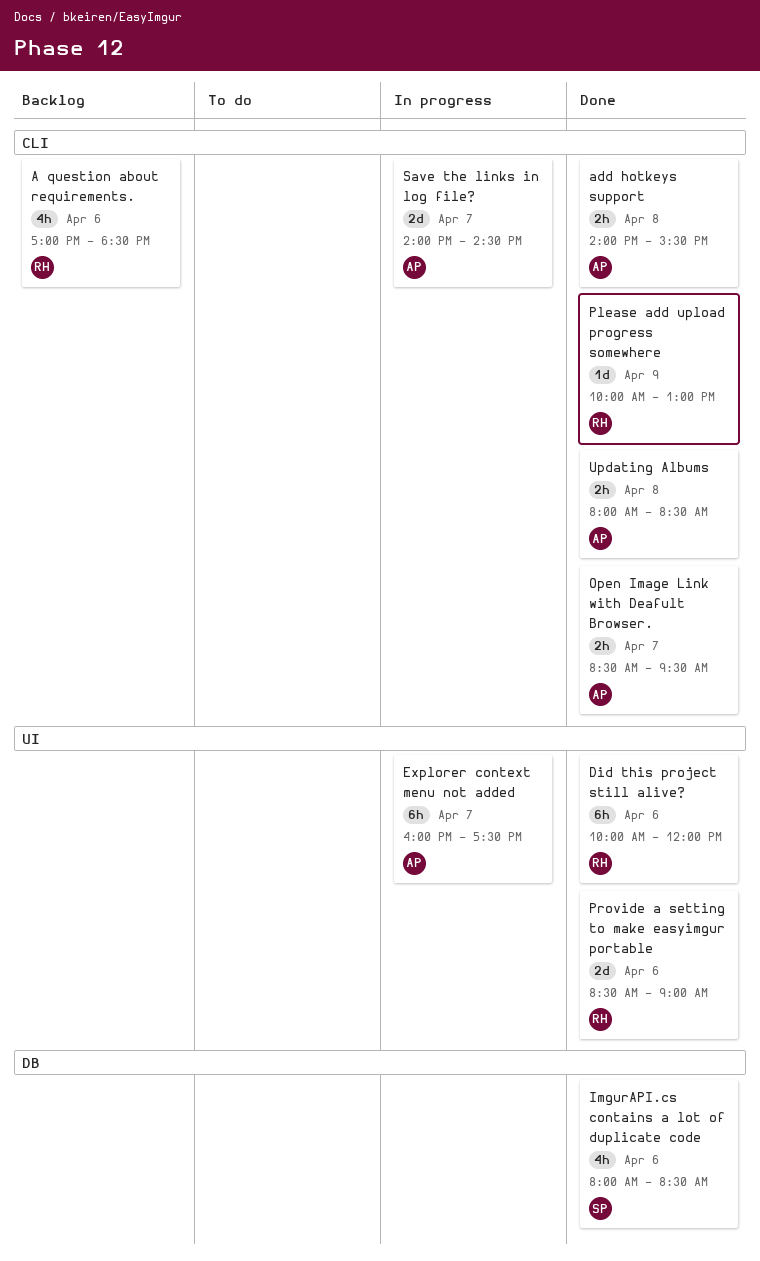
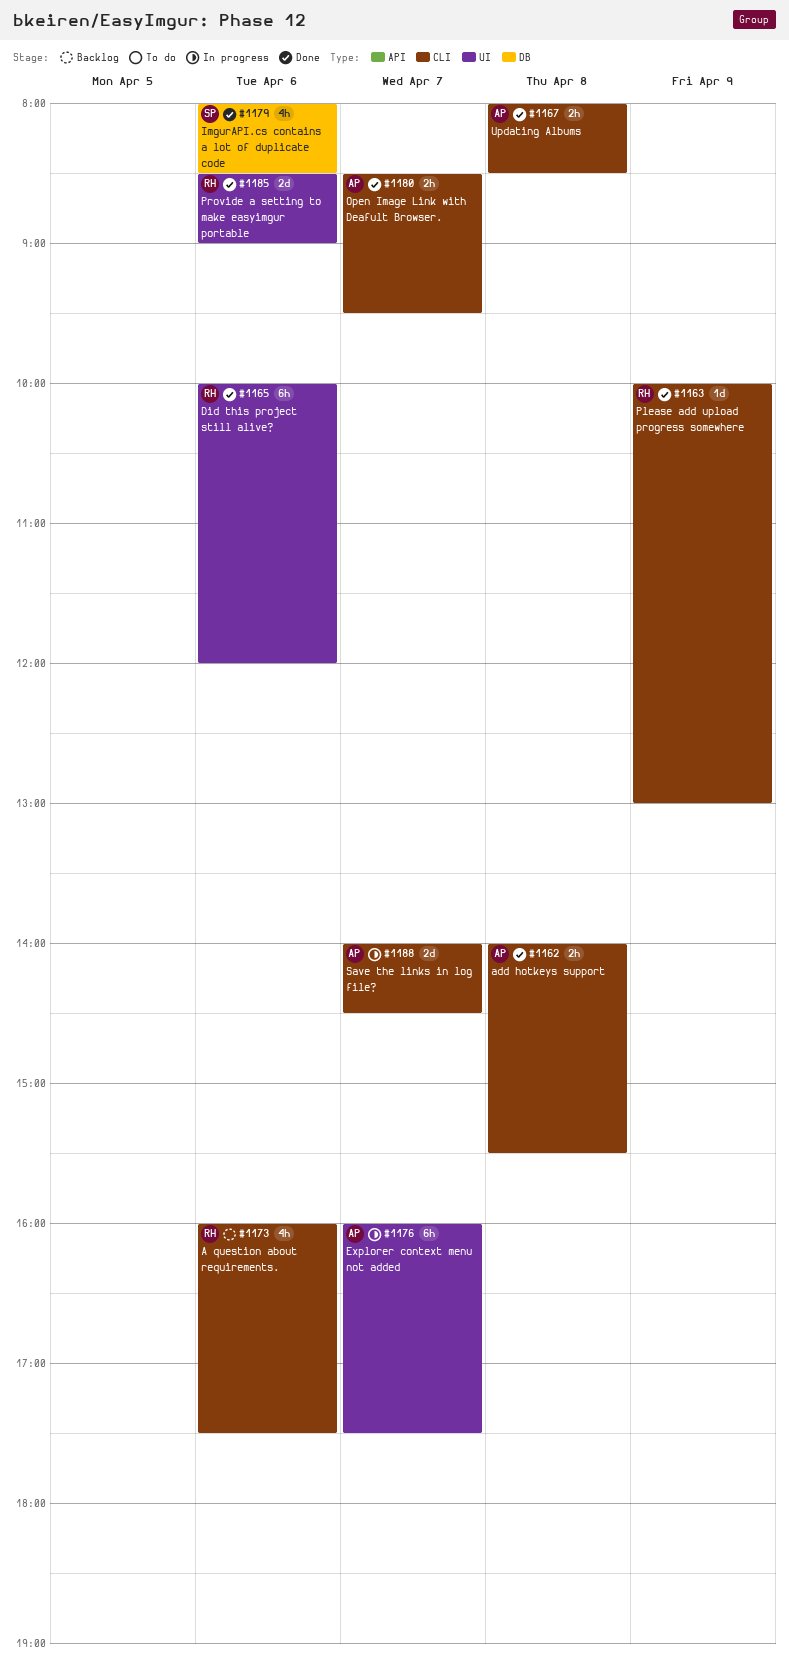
A question about requirements., begins: 17:00 -> 16:00
A question about requirements., ends: 18:30 -> 17:30

